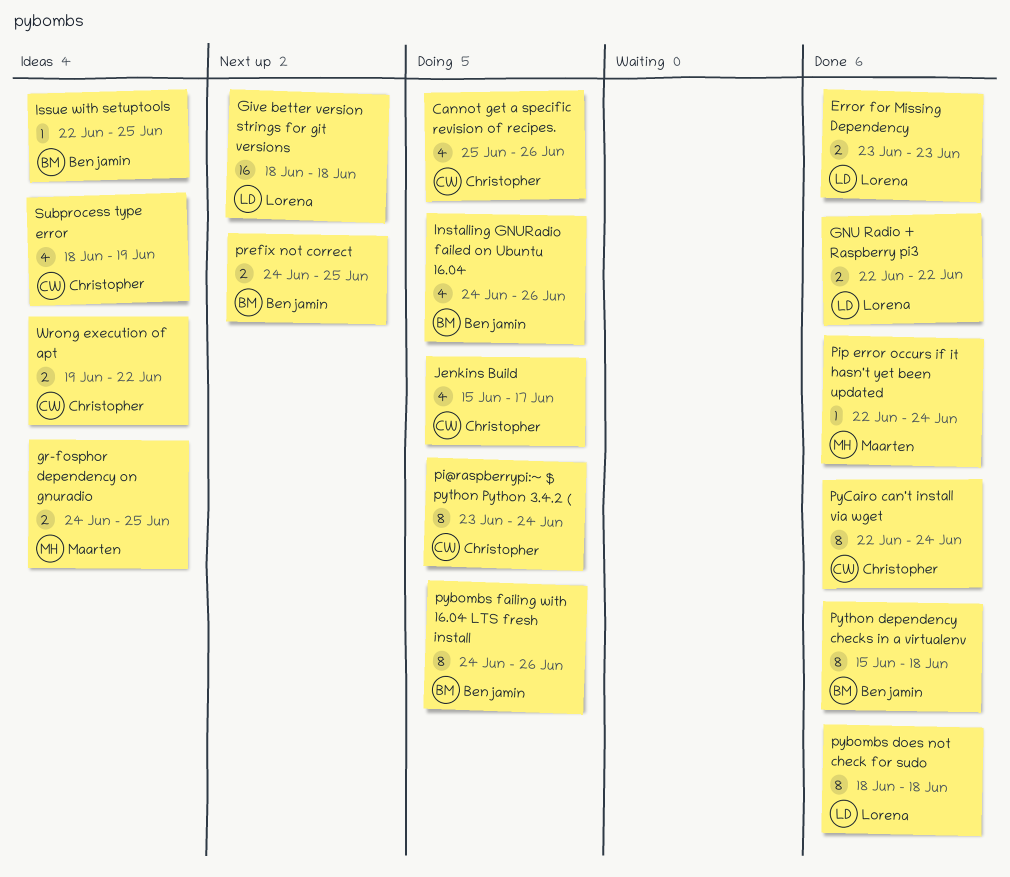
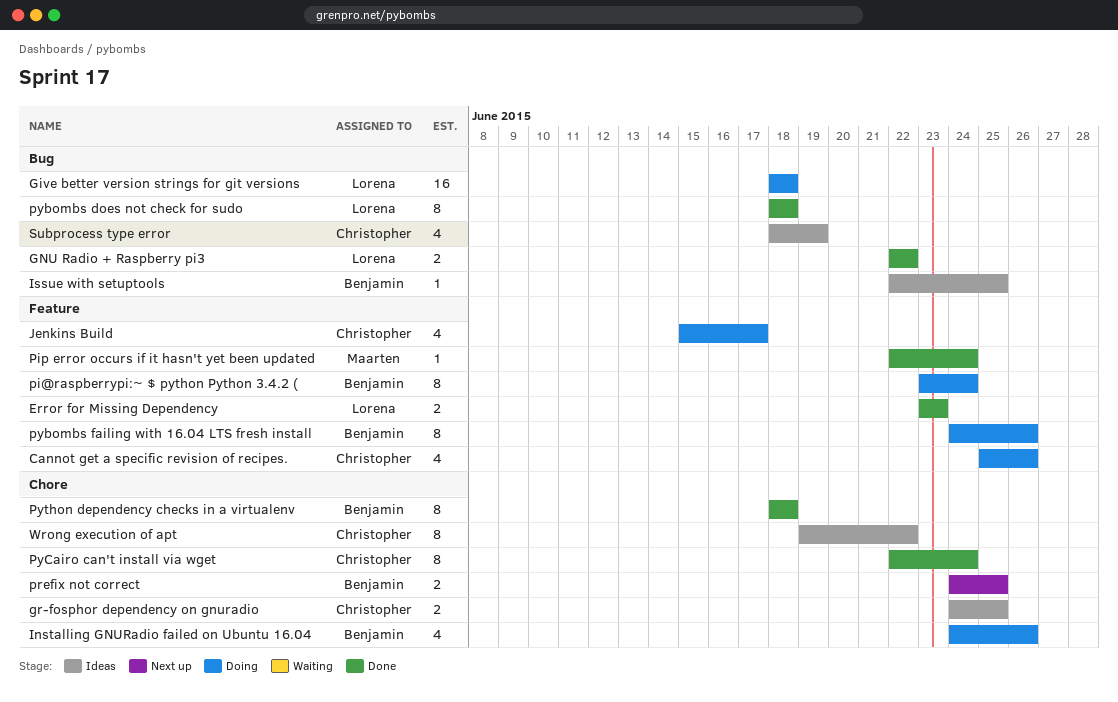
Give better version strings for git versions, status: Next up -> Doing
gr-fosphor dependency on gnuradio, owner: Maarten -> Christopher
pi@raspberrypi:~ $ python Python 3.4.2 (, owner: Christopher -> Benjamin
Python dependency checks in a virtualenv, start: Jun 15 -> Jun 18
Wrong execution of apt, estimate: 2 -> 8

